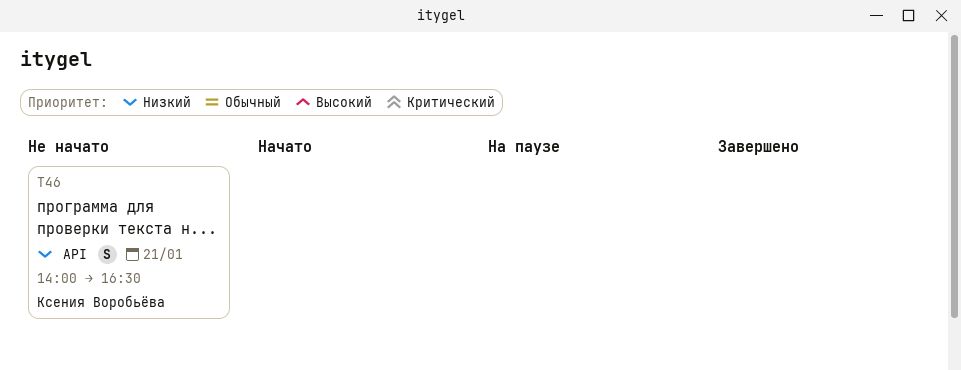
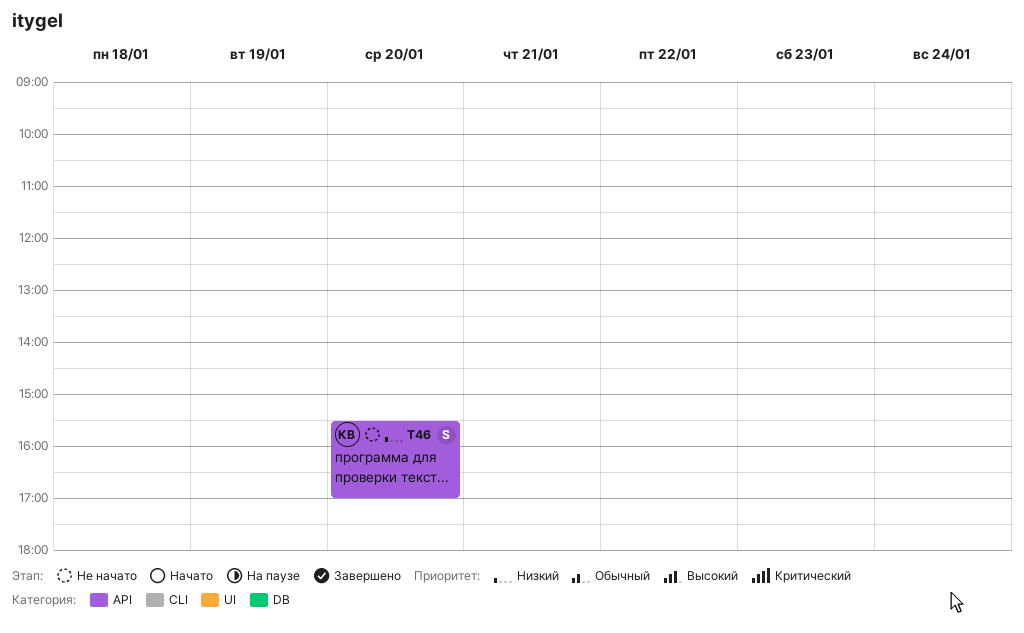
T46, day: Jan 21 -> Jan 20
T46, begins: 14:00 -> 15:30
T46, ends: 16:30 -> 17:00

